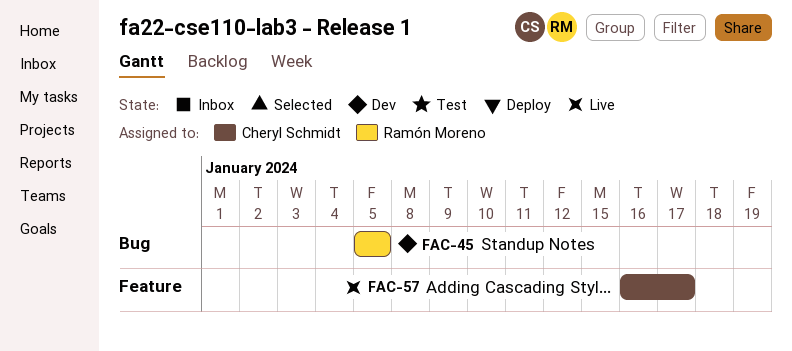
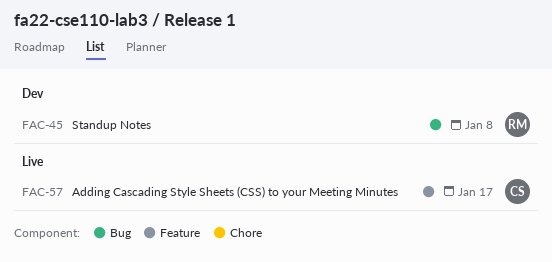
FAC-45, due: Jan 5 -> Jan 8

